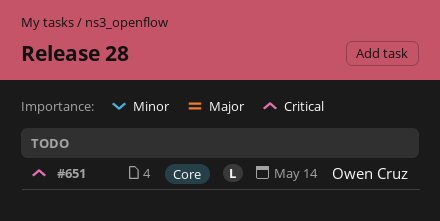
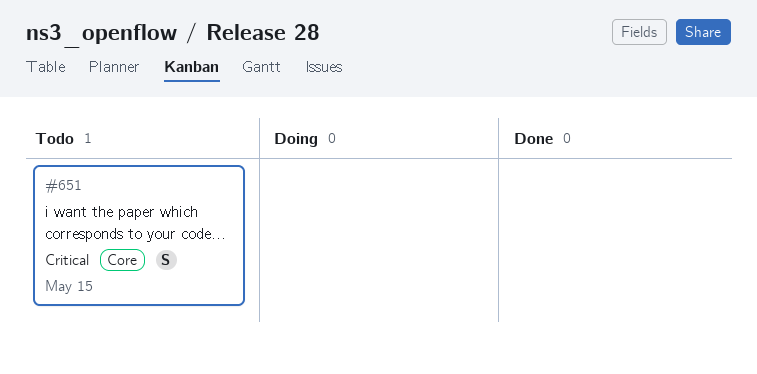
#651, estimate: L -> S
#651, due: May 14 -> May 15

